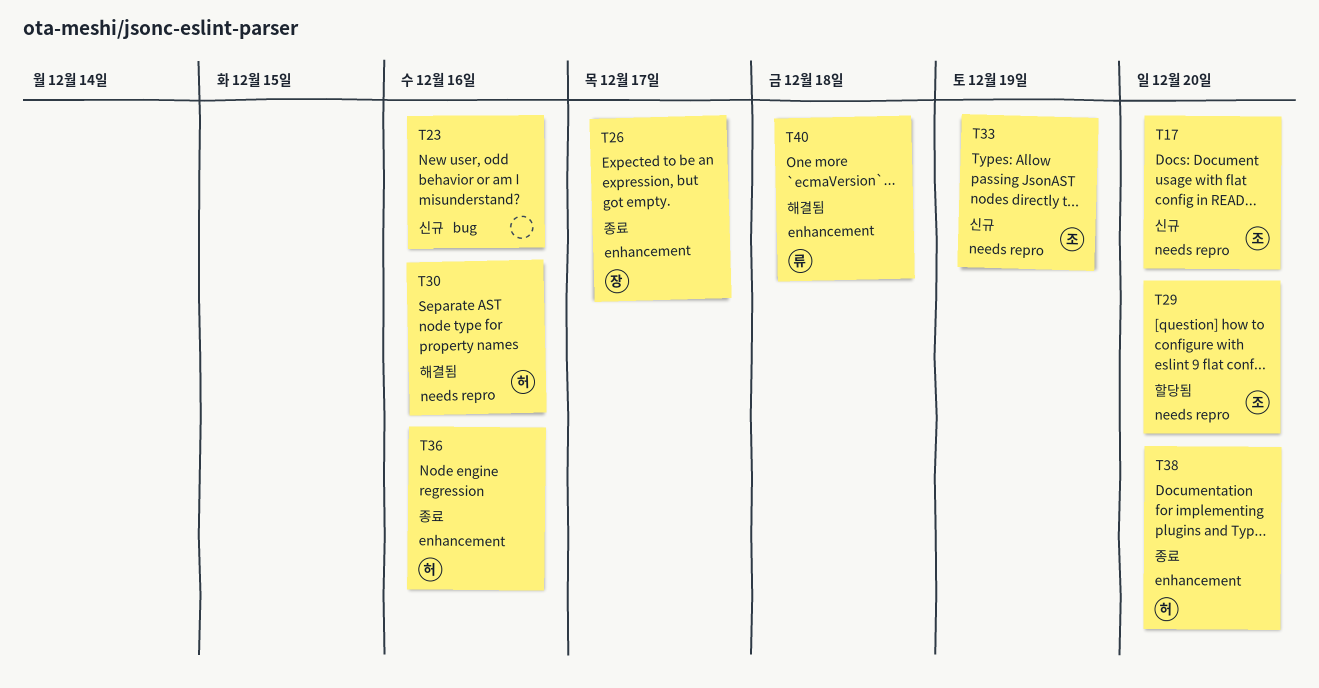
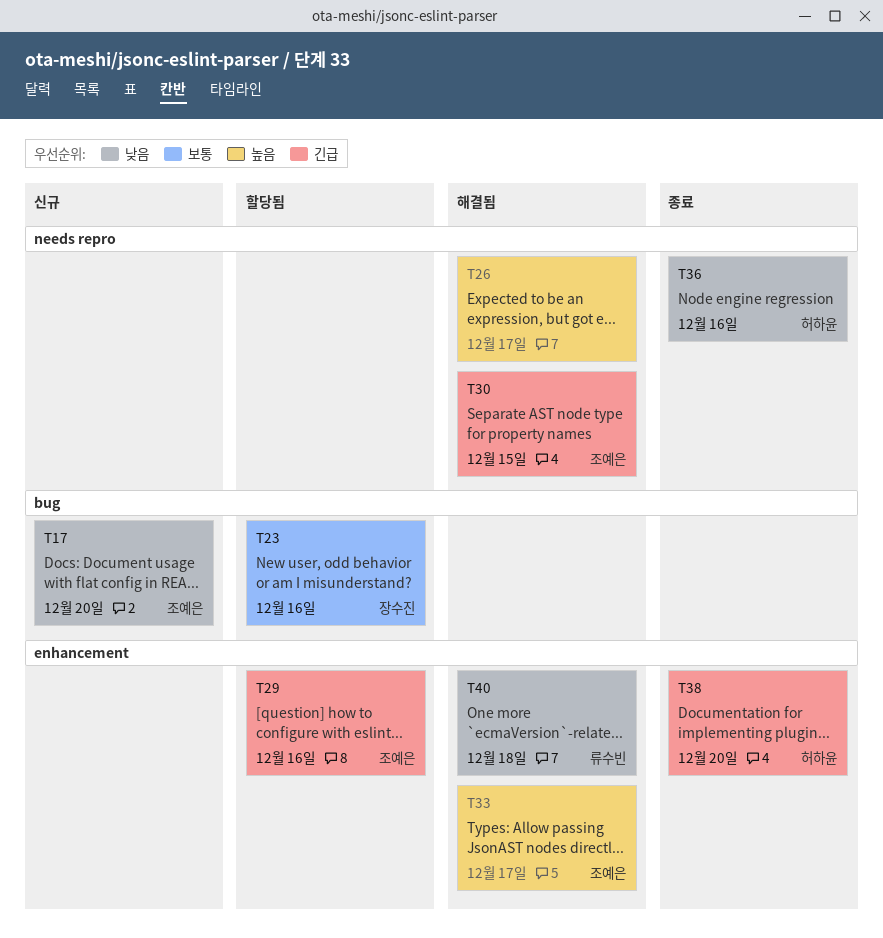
T17, label: needs repro -> bug
T23, status: 신규 -> 할당됨
T23, owner: none -> 장수진
T26, status: 종료 -> 해결됨
T26, owner: 장수진 -> none
T26, label: enhancement -> needs repro
T29, label: needs repro -> enhancement
T29, due: Dec 20 -> Dec 16
T30, owner: 허하윤 -> 조예은
T30, due: Dec 16 -> Dec 15
T33, status: 신규 -> 해결됨
T33, label: needs repro -> enhancement
T33, due: Dec 19 -> Dec 17
T36, label: enhancement -> needs repro

